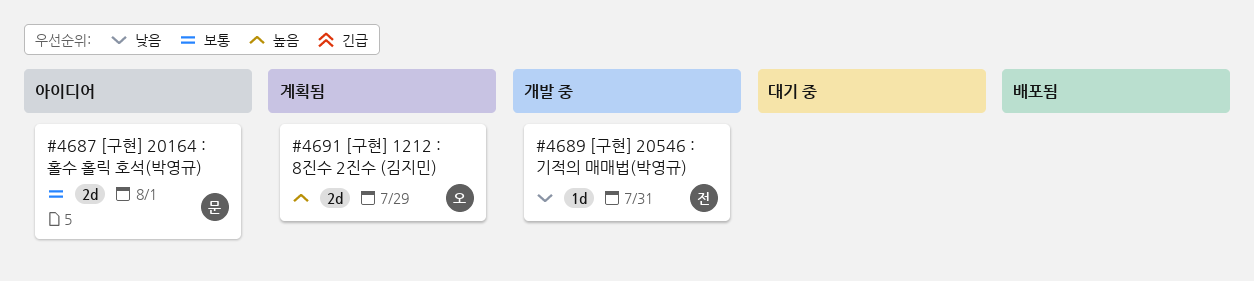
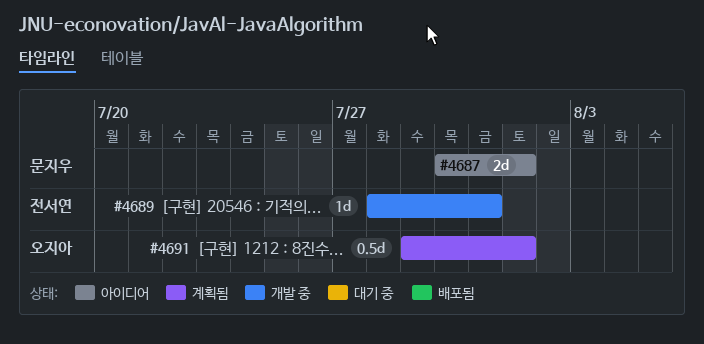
#4691, estimate: 2d -> 0.5d
#4691, due: Jul 29 -> Aug 1

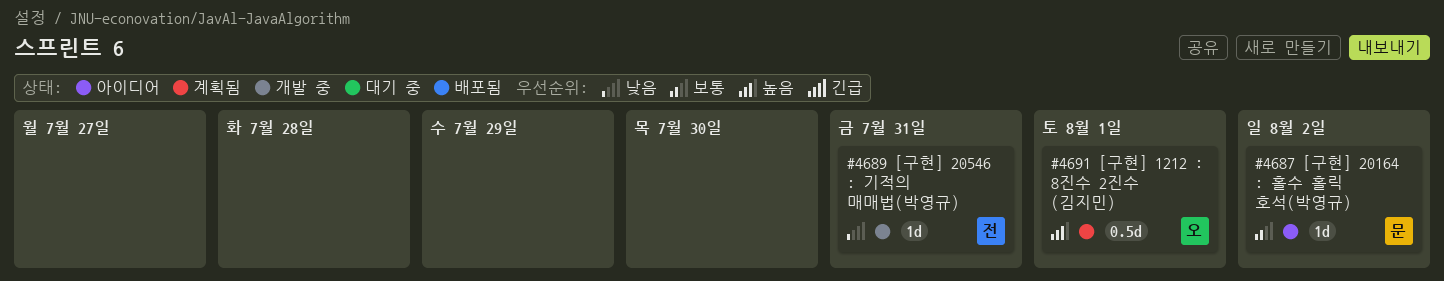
#4687, estimate: 2d -> 1d
#4687, due: Aug 1 -> Aug 2

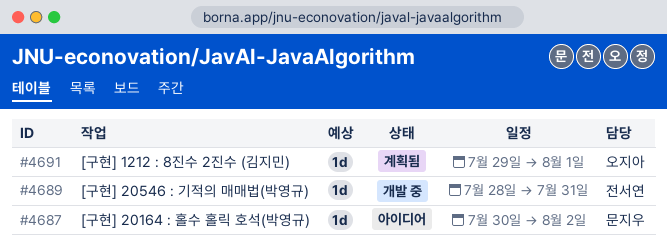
#4691, estimate: 0.5d -> 1d

